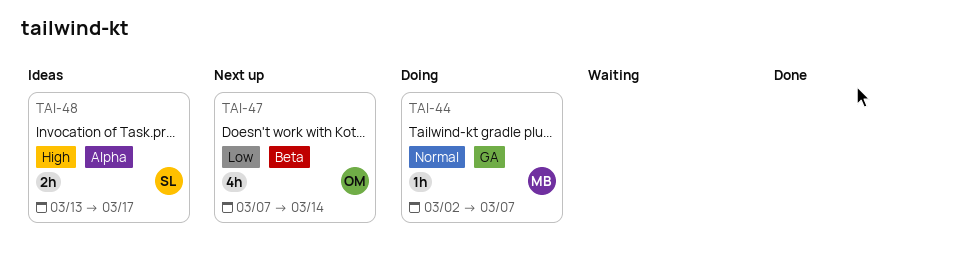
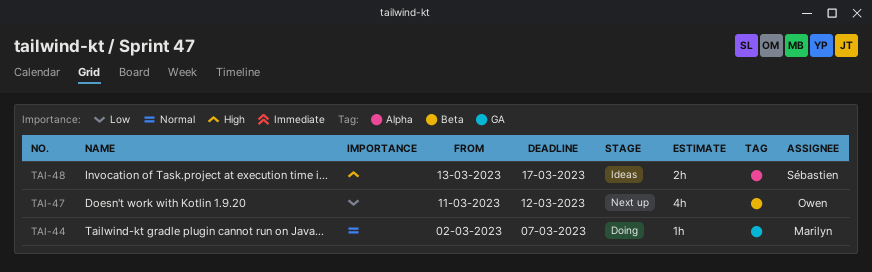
TAI-47, start: Mar 7 -> Mar 11
TAI-47, due: Mar 14 -> Mar 12

